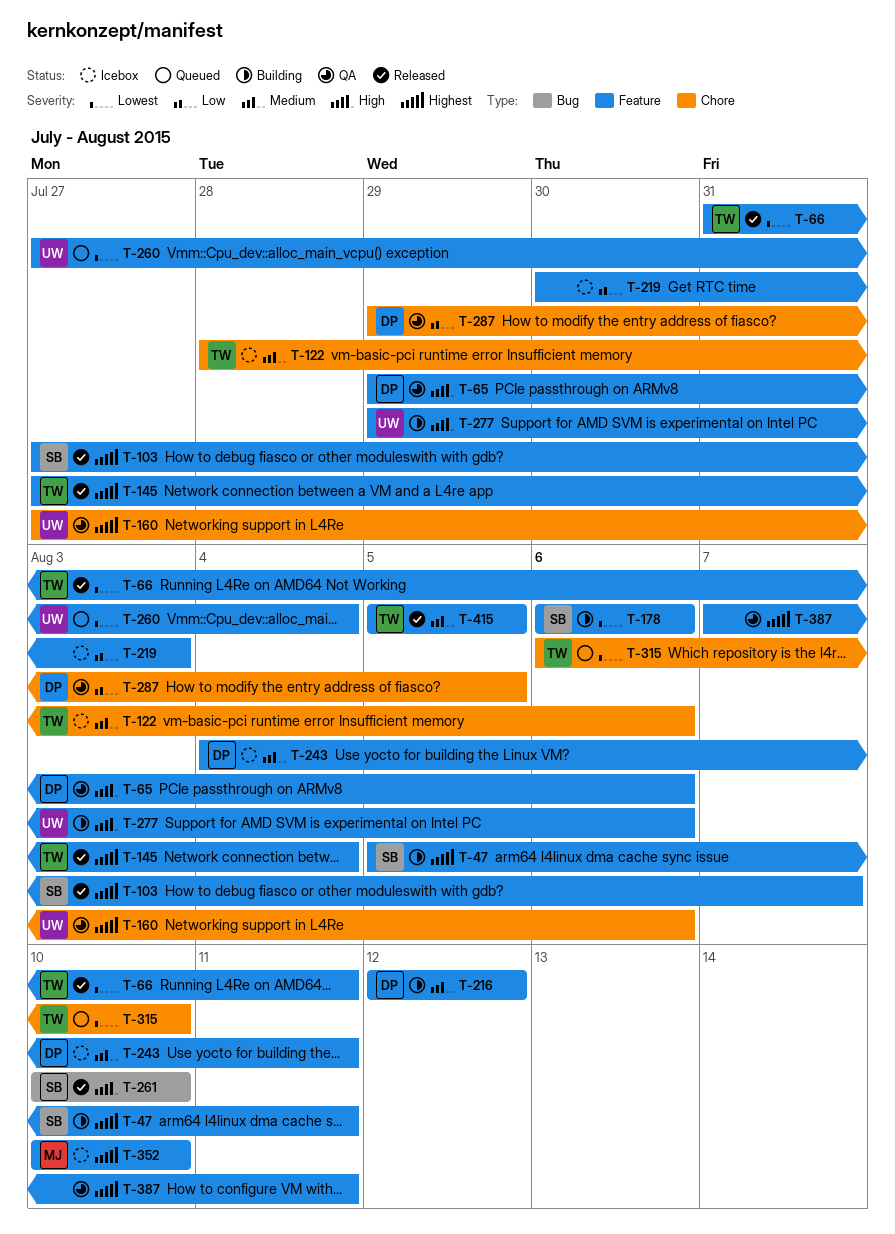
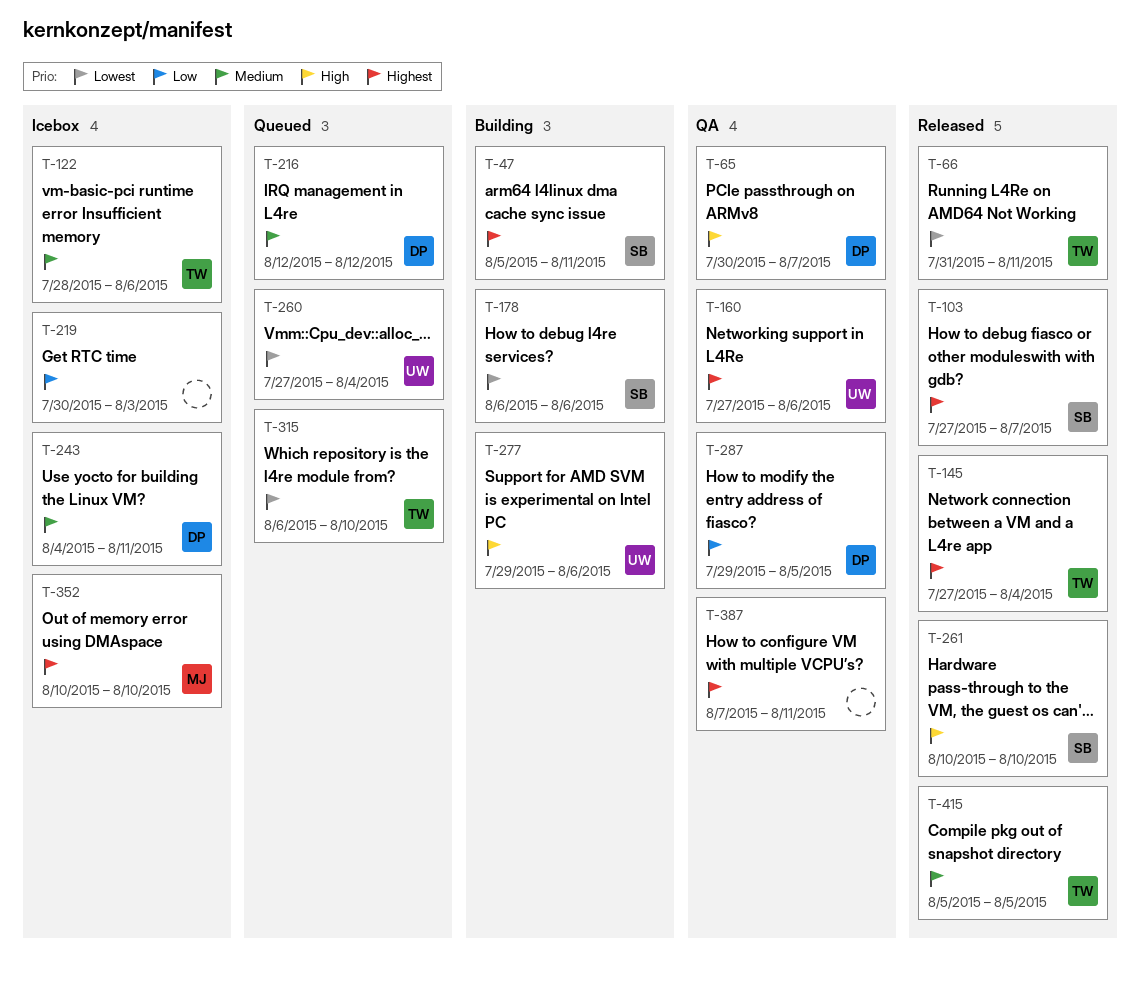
T-65, start: Jul 29 -> Jul 30
T-65, due: Aug 6 -> Aug 7
T-216, status: Building -> Queued

